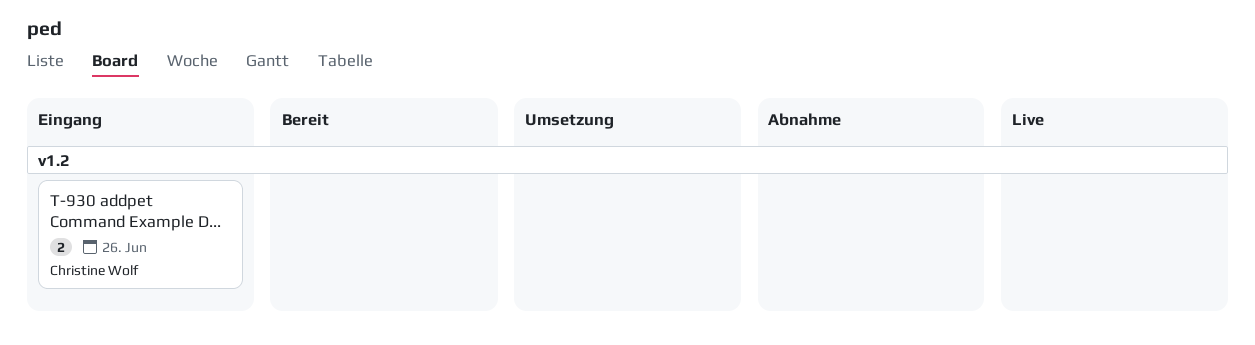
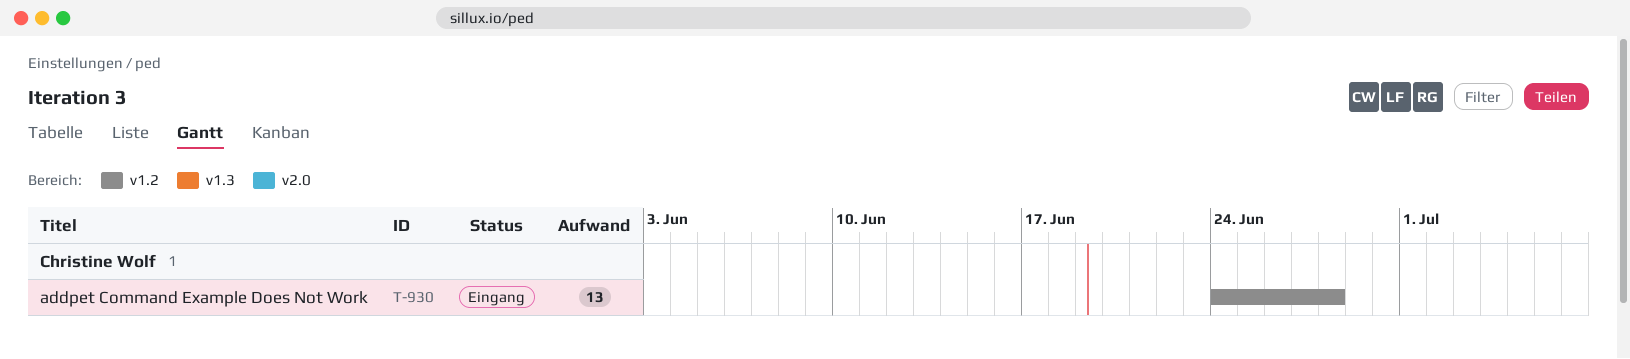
T-930, estimate: 2 -> 13
T-930, due: Jun 26 -> Jun 28

